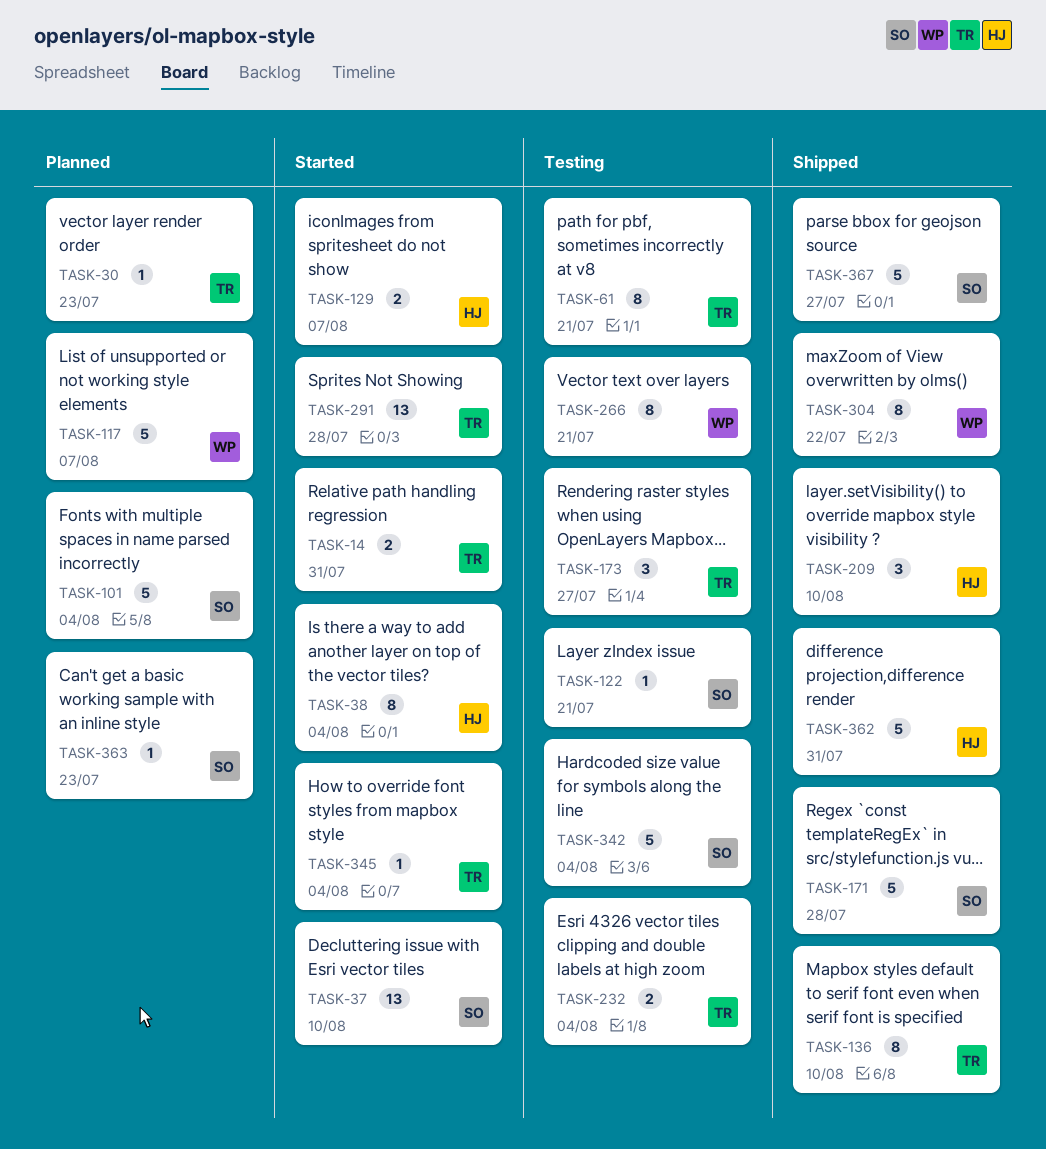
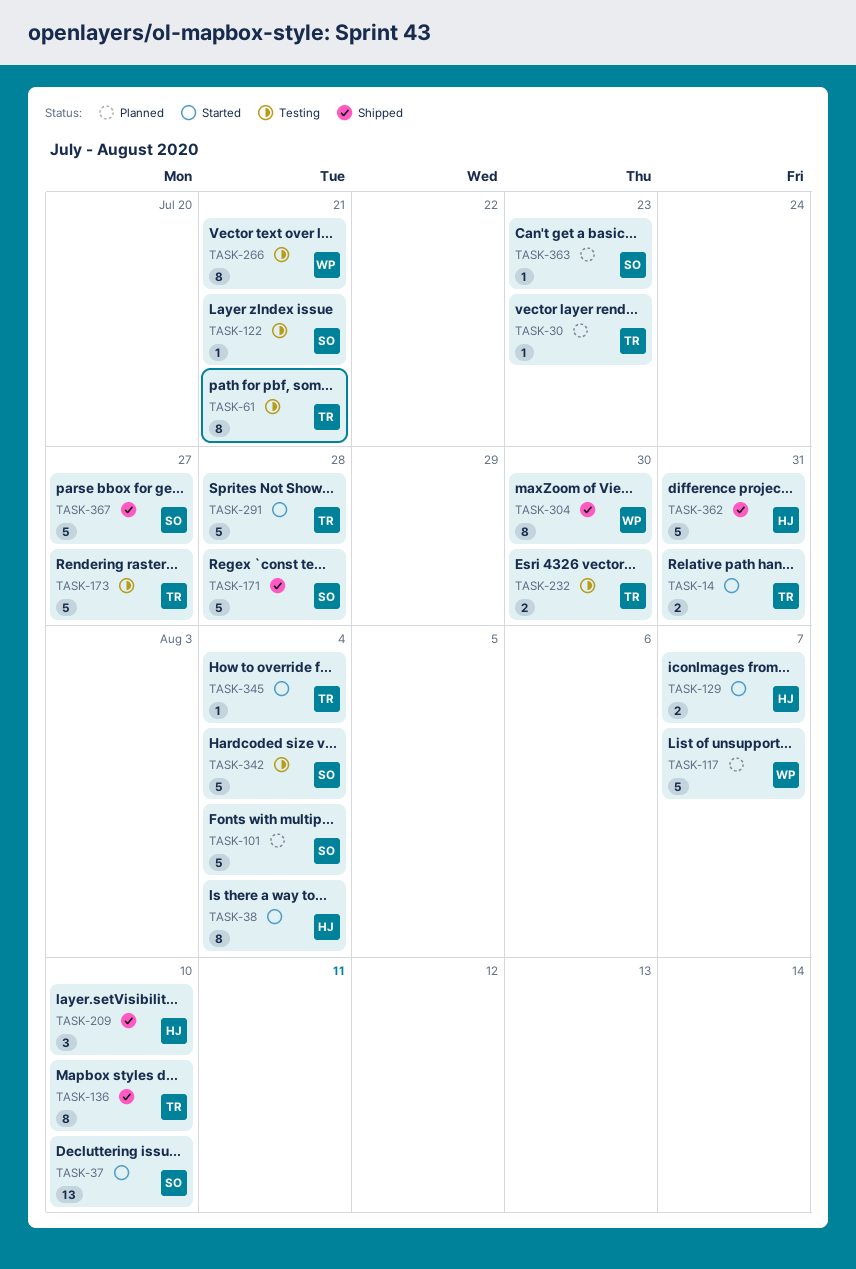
TASK-173, estimate: 3 -> 5
TASK-232, due: Aug 4 -> Jul 30
TASK-291, estimate: 13 -> 5
TASK-304, due: Jul 22 -> Jul 30

